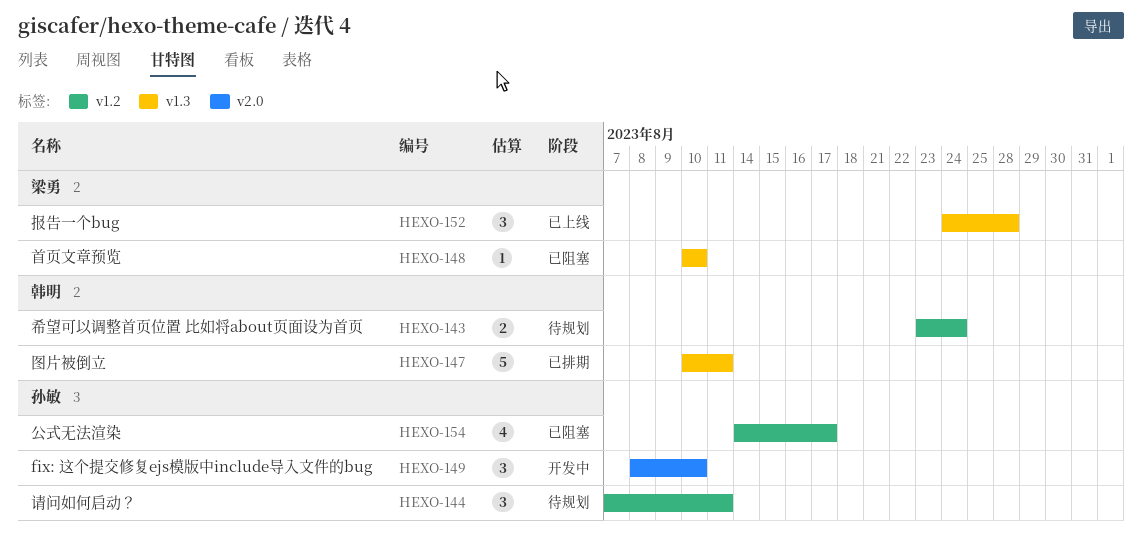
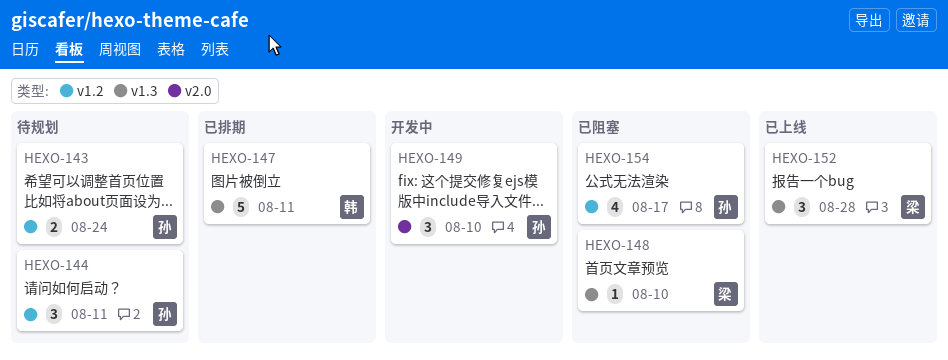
HEXO-143, owner: 韩明 -> 孙敏

